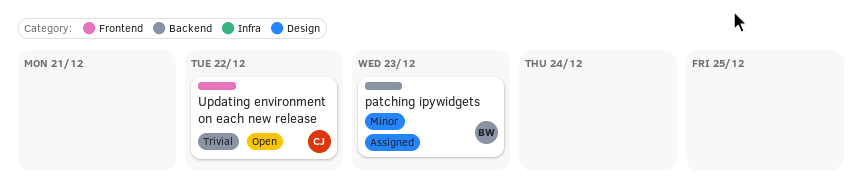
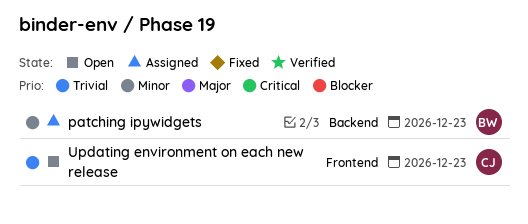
Updating environment on each new release, due: Dec 22 -> Dec 23

